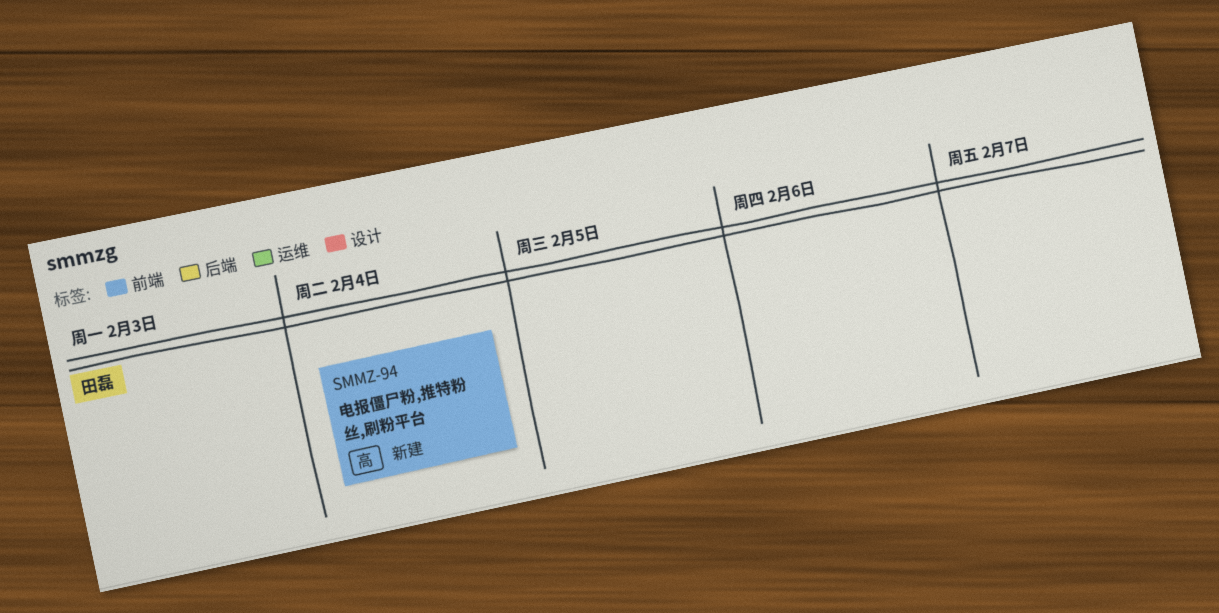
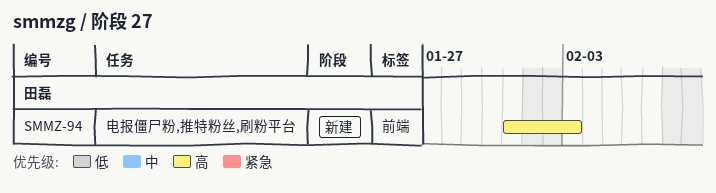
SMMZ-94, due: Feb 4 -> Feb 3

